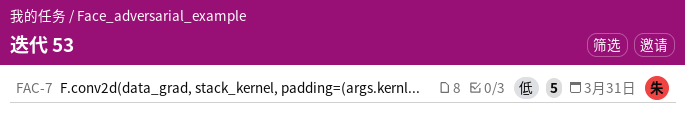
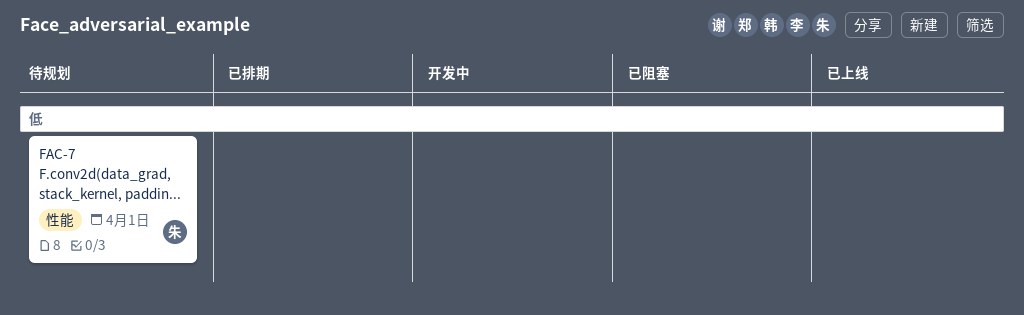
FAC-7, due: Mar 31 -> Apr 1

